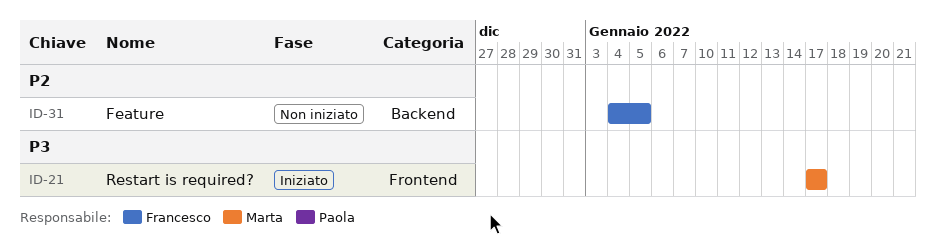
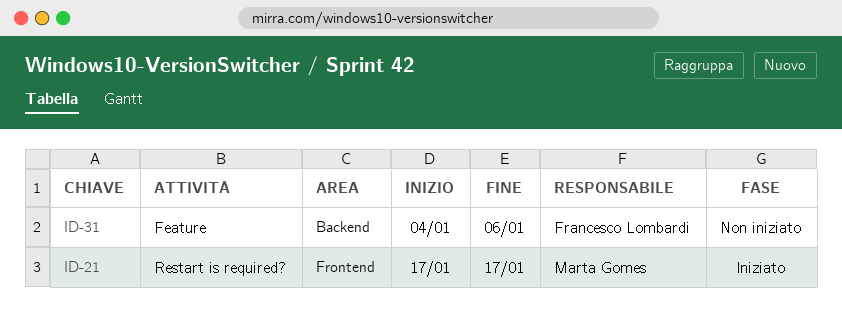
ID-31, due: Jan 5 -> Jan 6

